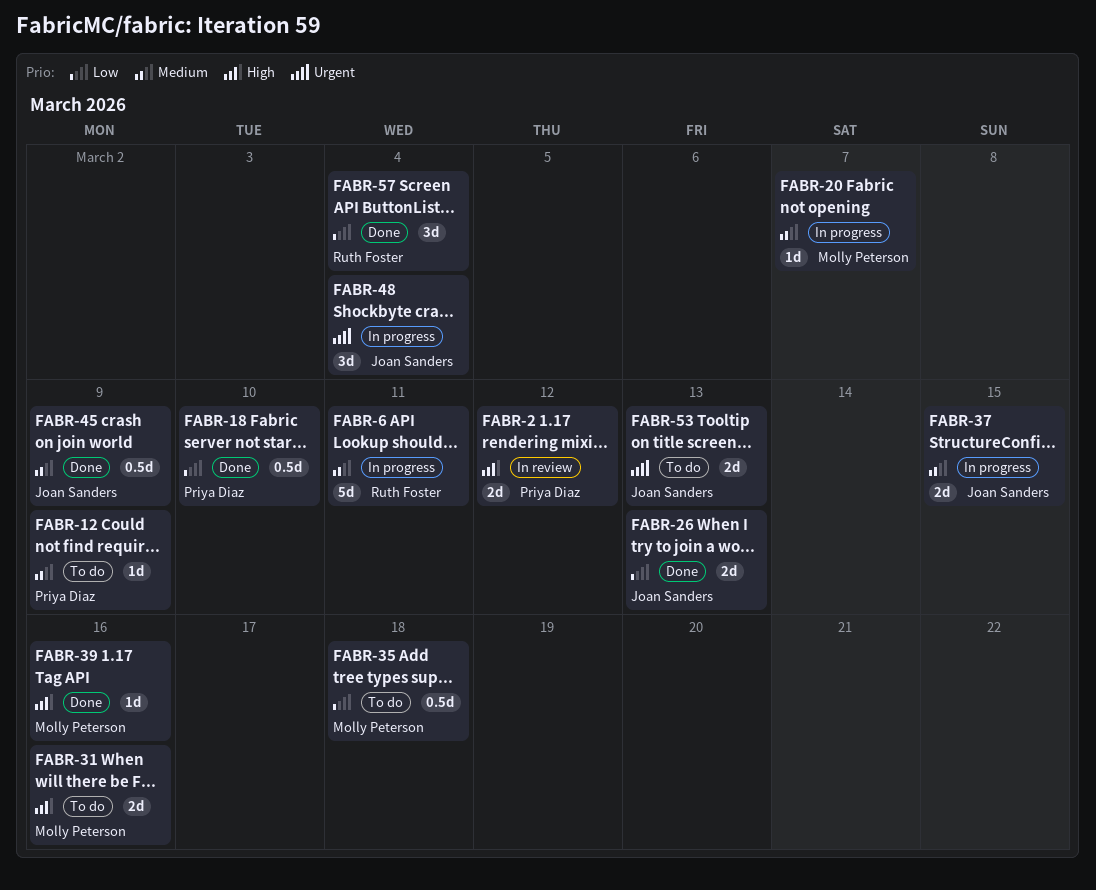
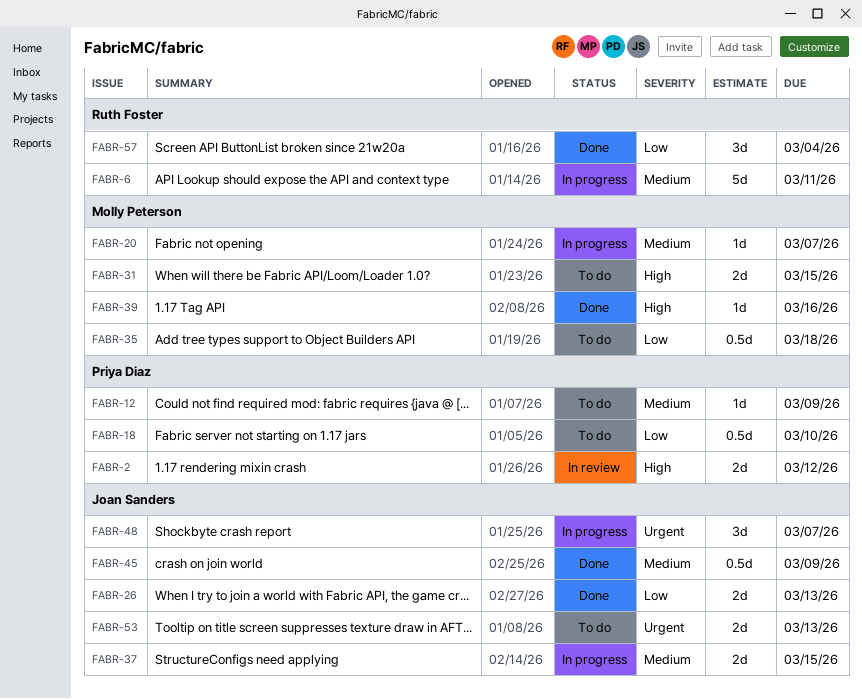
FABR-18, status: Done -> To do
FABR-31, due: Mar 16 -> Mar 15
FABR-48, due: Mar 4 -> Mar 7

